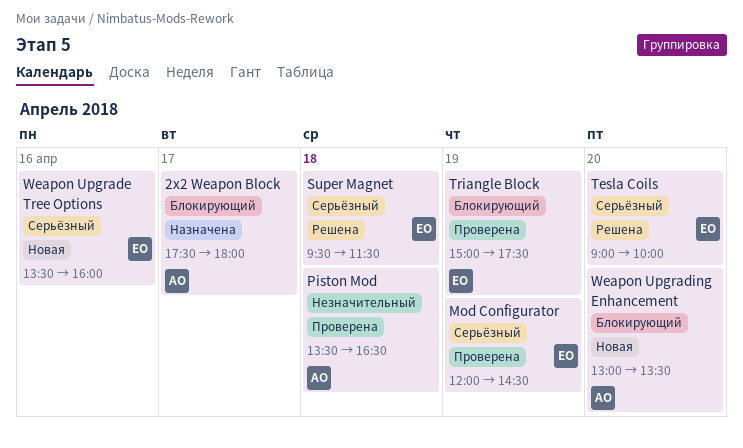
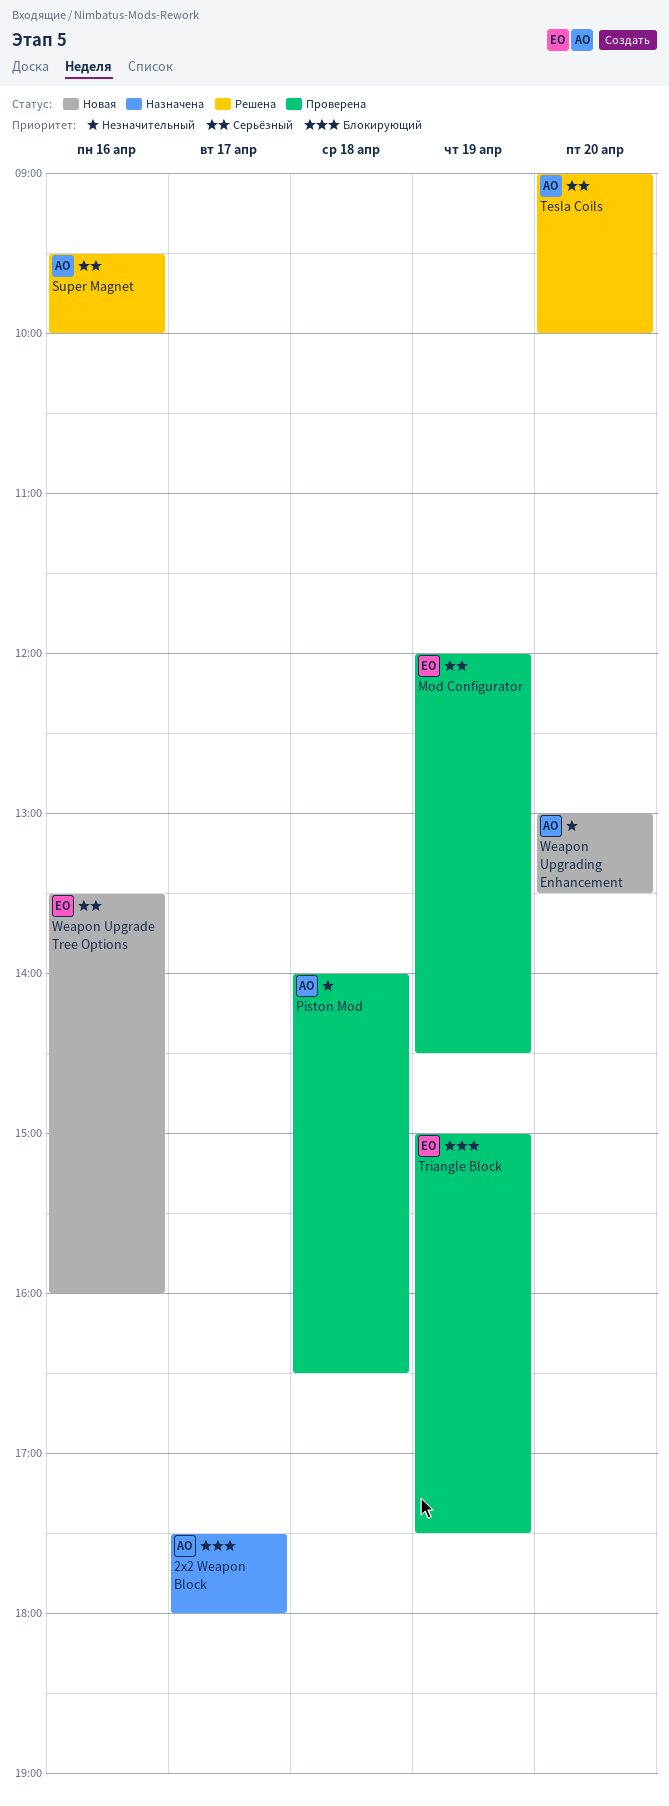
Piston Mod, begins: 13:30 -> 14:00
Super Magnet, owner: ЕО -> АО
Super Magnet, day: Apr 18 -> Apr 16
Super Magnet, ends: 11:30 -> 10:00
Tesla Coils, owner: ЕО -> АО
Weapon Upgrading Enhancement, priority: Блокирующий -> Незначительный

